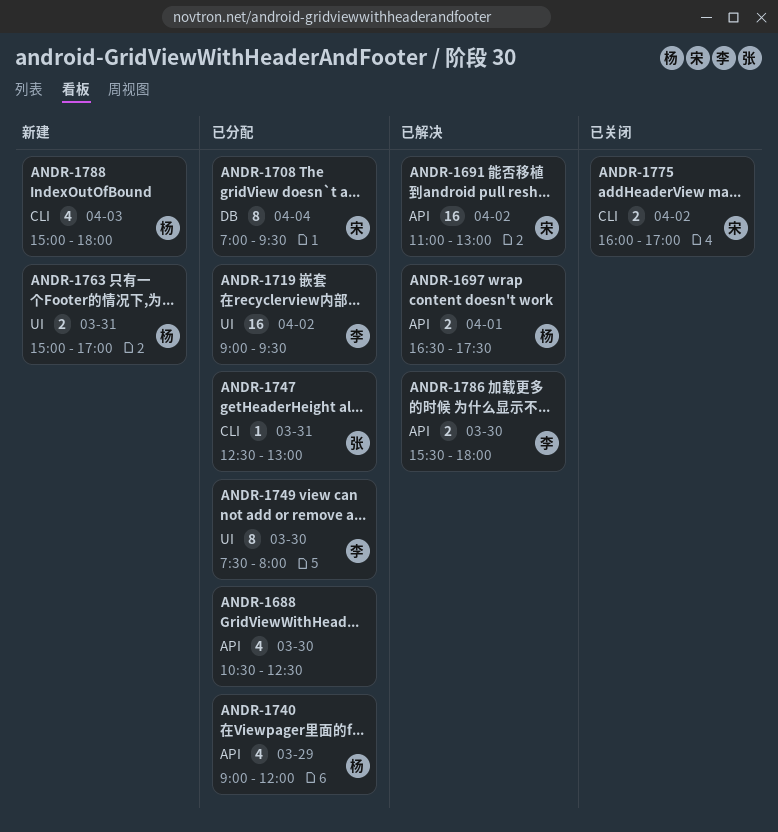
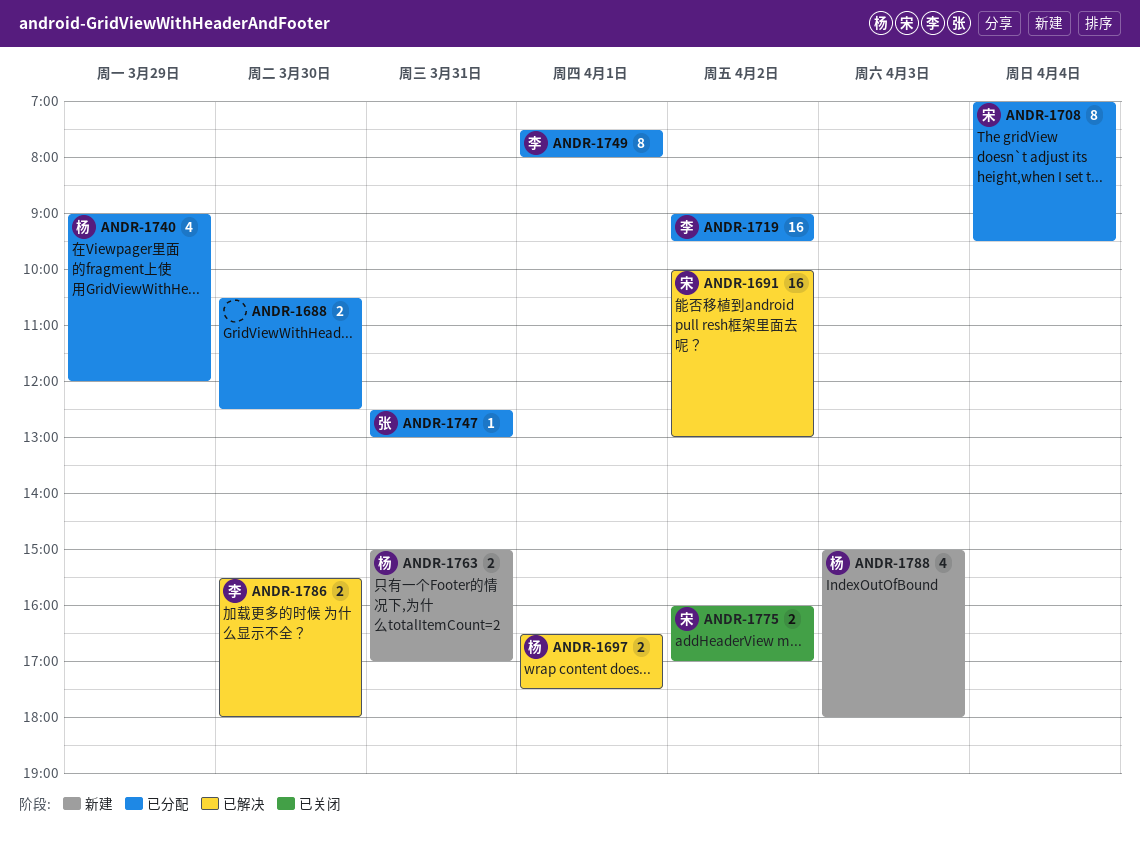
ANDR-1688, estimate: 4 -> 2
ANDR-1691, begins: 11:00 -> 10:00
ANDR-1749, day: Mar 30 -> Apr 1

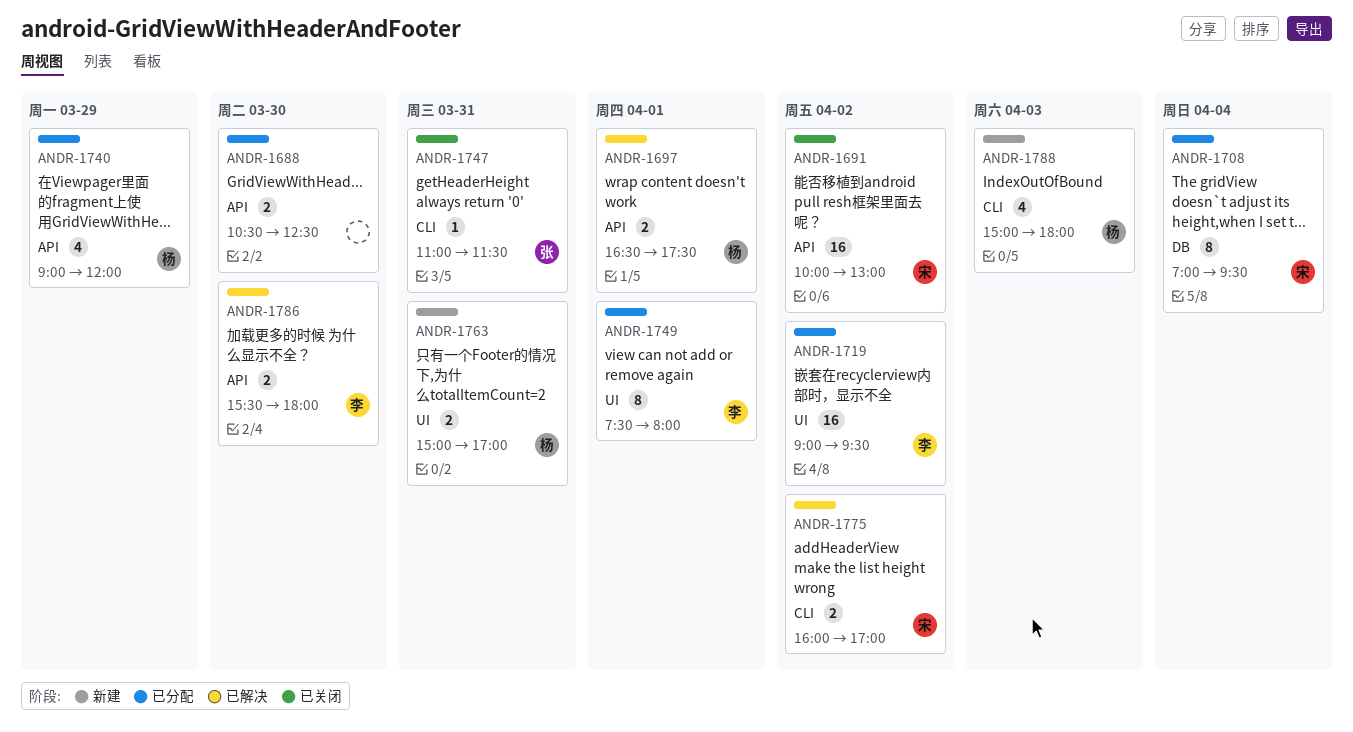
ANDR-1691, status: 已解决 -> 已关闭
ANDR-1747, status: 已分配 -> 已关闭
ANDR-1747, begins: 12:30 -> 11:00
ANDR-1747, ends: 13:00 -> 11:30
ANDR-1775, status: 已关闭 -> 已解决

